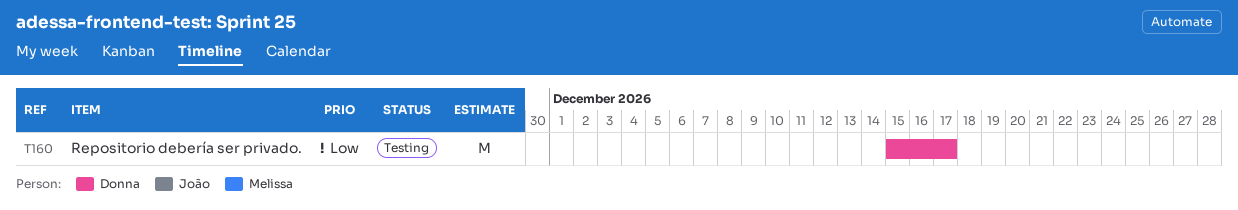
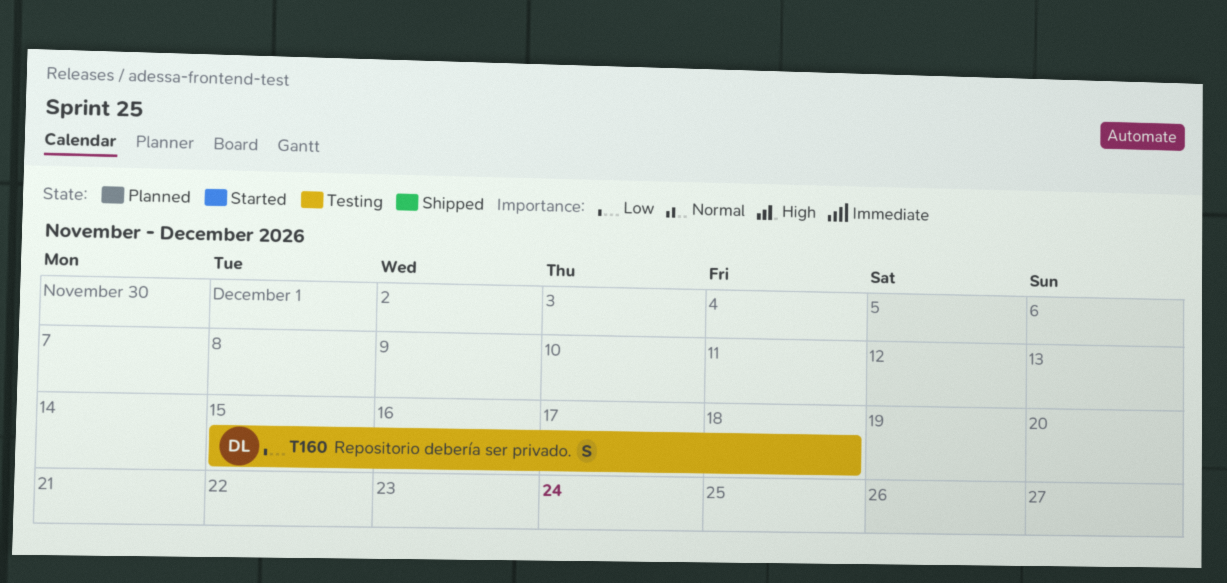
T160, estimate: M -> S
T160, due: Dec 17 -> Dec 18

